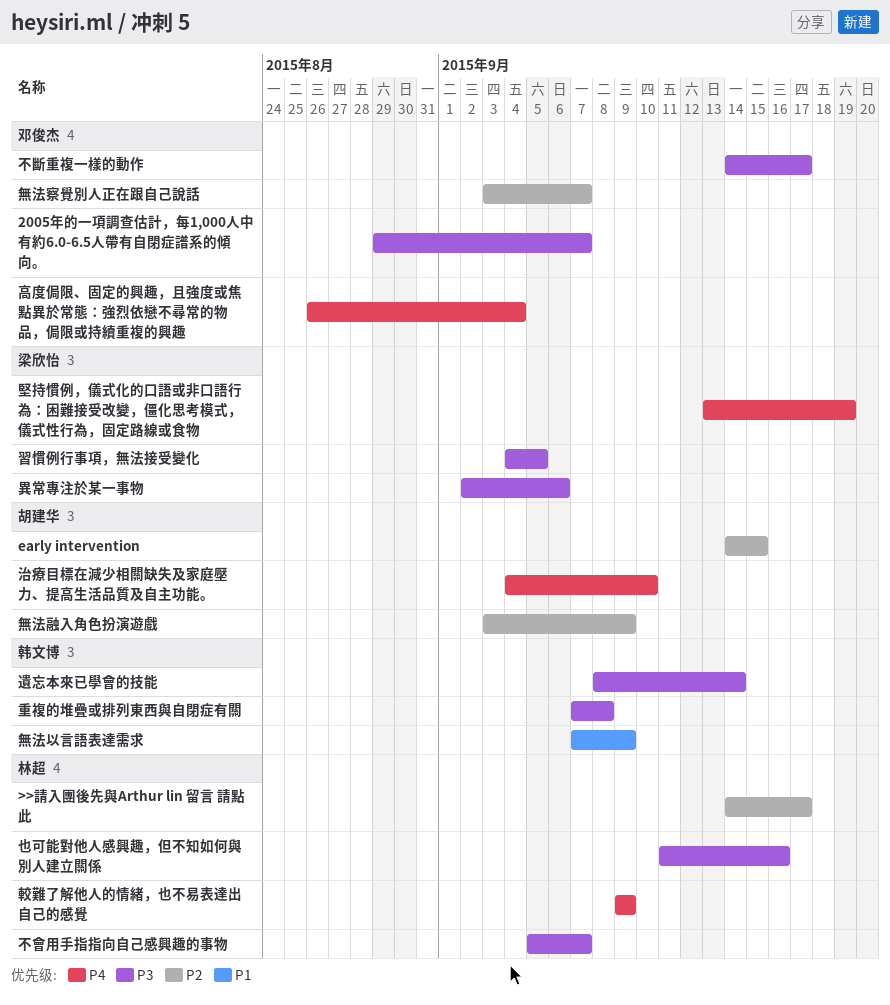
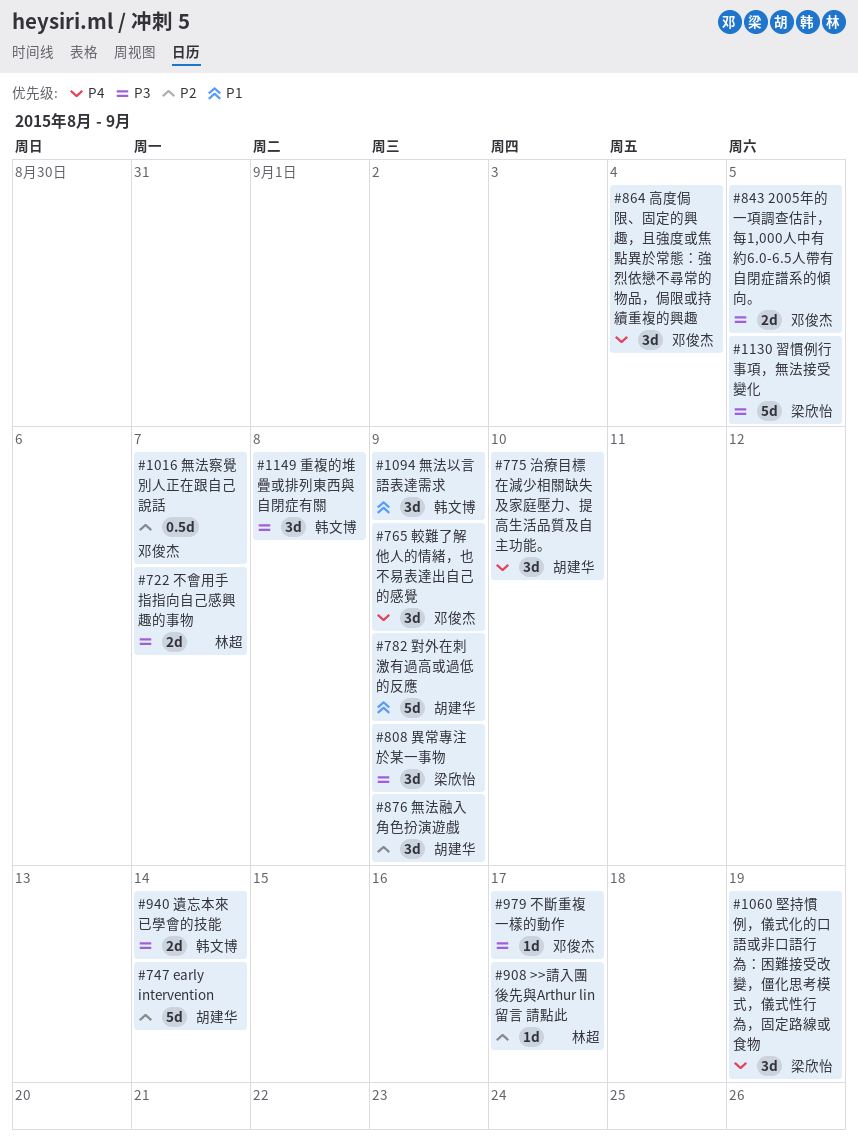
2005年的一項調查估計，每1,000人中有約6.0-6.5人帶有自閉症譜系的傾向。, due: Sep 7 -> Sep 5
early intervention, due: Sep 15 -> Sep 14
也可能對他人感興趣，但不知如何與別人建立關係: present -> none
對外在刺激有過高或過低的反應: none -> present
異常專注於某一事物, due: Sep 6 -> Sep 9
較難了解他人的情緒，也不易表達出自己的感覺, owner: 林超 -> 邓俊杰

